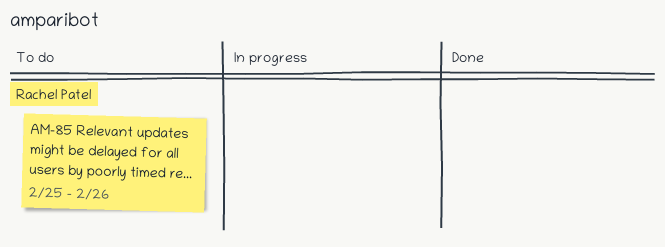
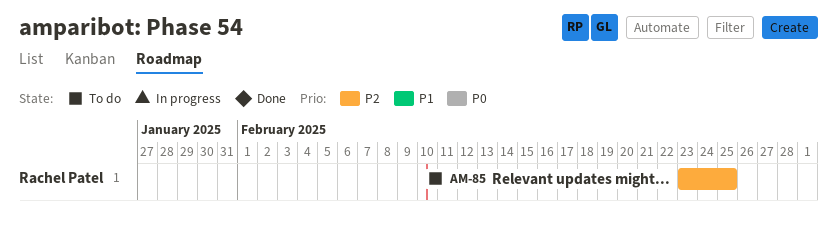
AM-85, start: Feb 25 -> Feb 23
AM-85, due: Feb 26 -> Feb 25

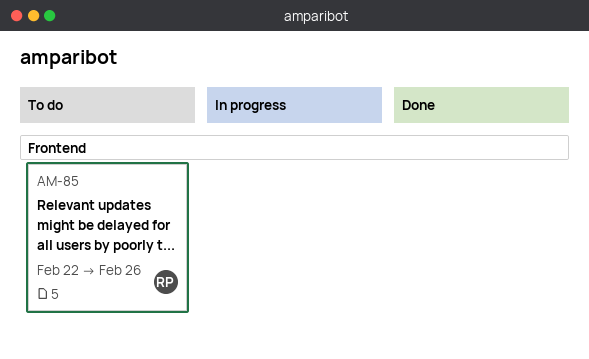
AM-85, start: Feb 23 -> Feb 22
AM-85, due: Feb 25 -> Feb 26

